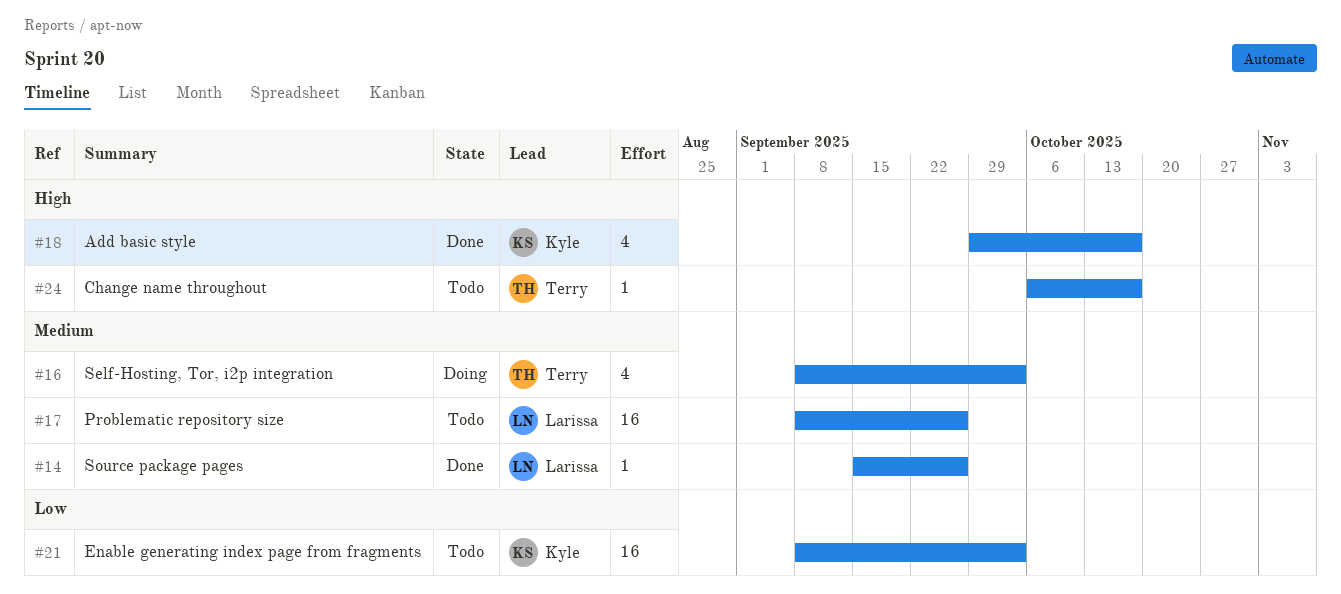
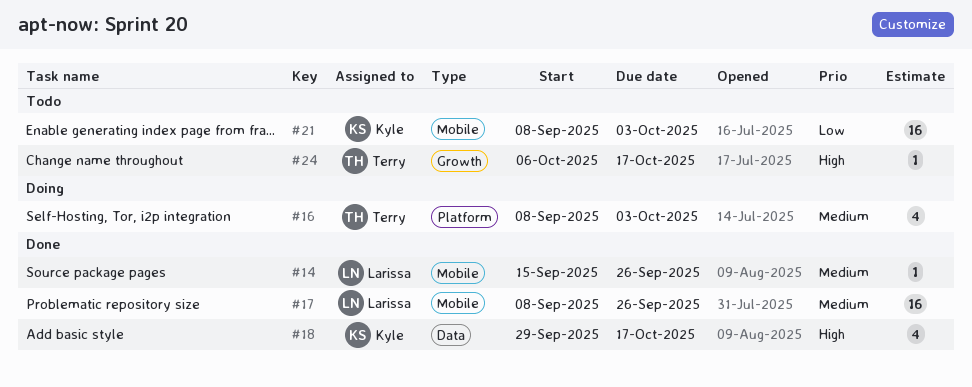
#17, status: Todo -> Done

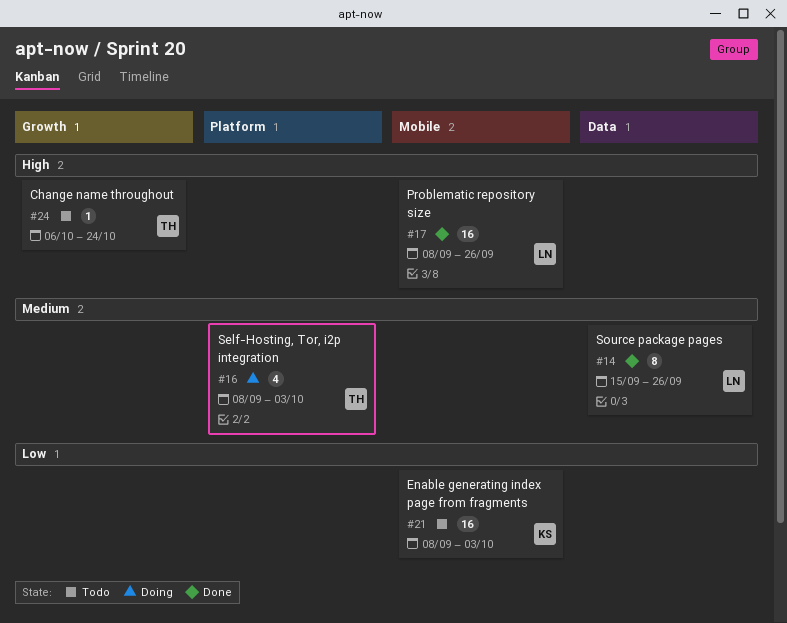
#14, label: Mobile -> Data
#14, estimate: 1 -> 8
#17, priority: Medium -> High
#18: present -> none
#24, due: Oct 17 -> Oct 24

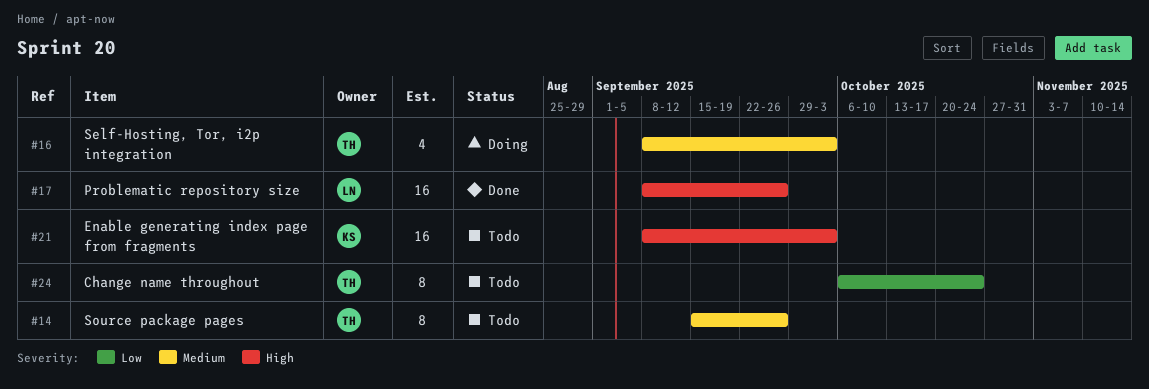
#14, status: Done -> Todo
#14, owner: LN -> TH
#21, priority: Low -> High
#24, priority: High -> Low
#24, estimate: 1 -> 8

